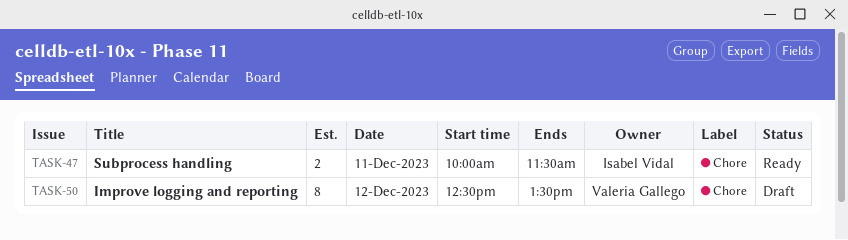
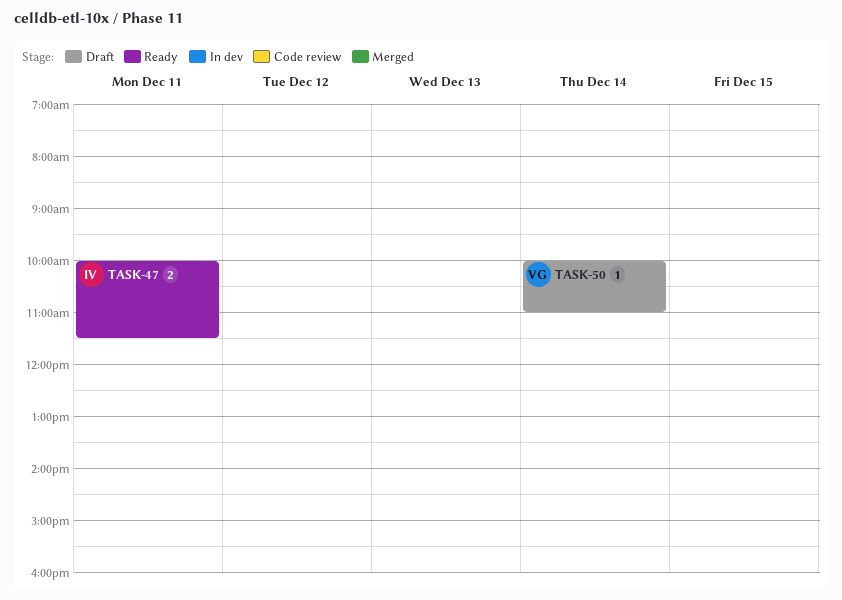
TASK-50, estimate: 8 -> 1
TASK-50, day: Dec 12 -> Dec 14
TASK-50, begins: 12:30 -> 10:00
TASK-50, ends: 13:30 -> 11:00

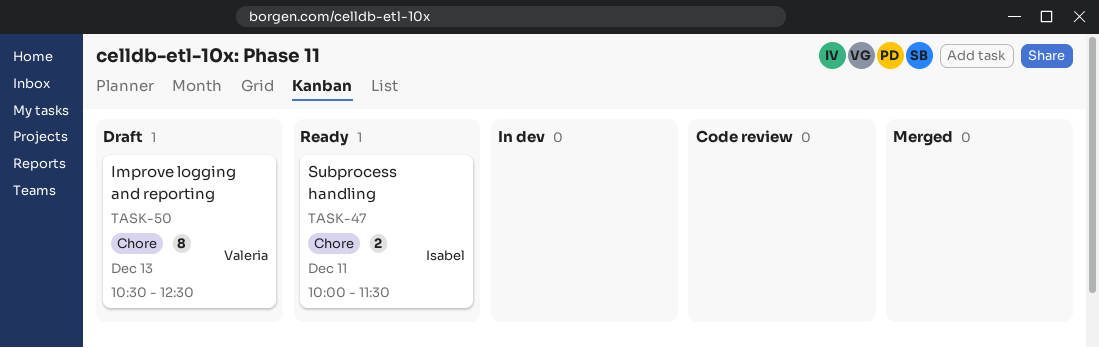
TASK-50, estimate: 1 -> 8
TASK-50, day: Dec 14 -> Dec 13
TASK-50, begins: 10:00 -> 10:30
TASK-50, ends: 11:00 -> 12:30

